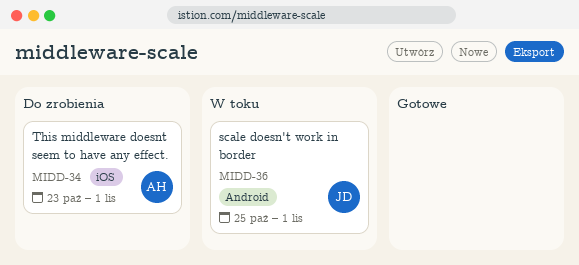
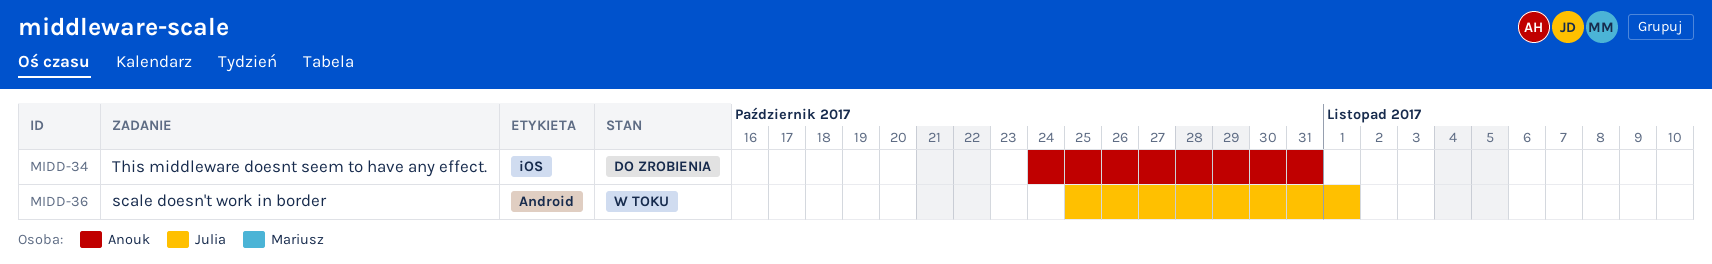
MIDD-34, start: Oct 23 -> Oct 24
MIDD-34, due: Nov 1 -> Oct 31

